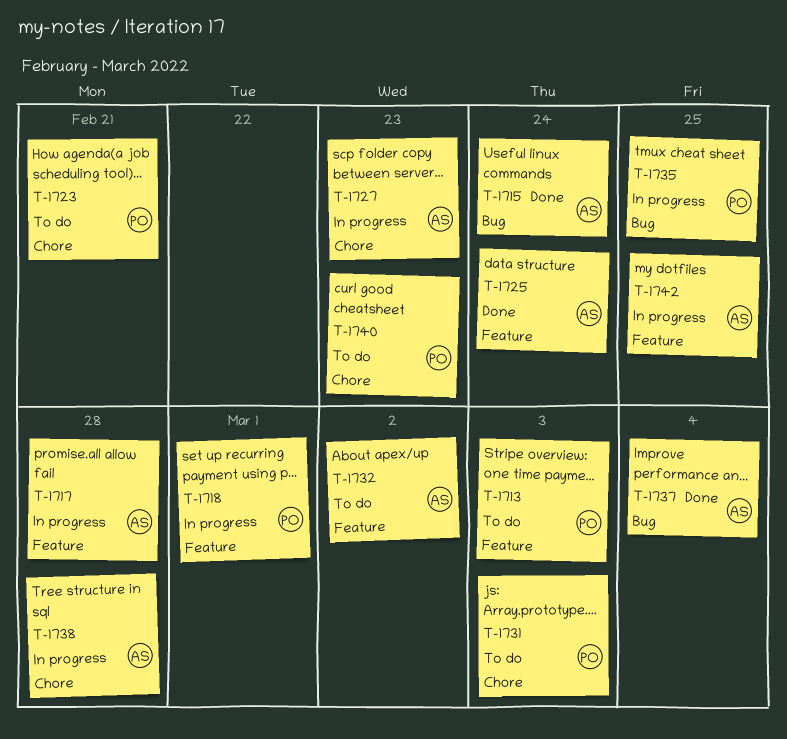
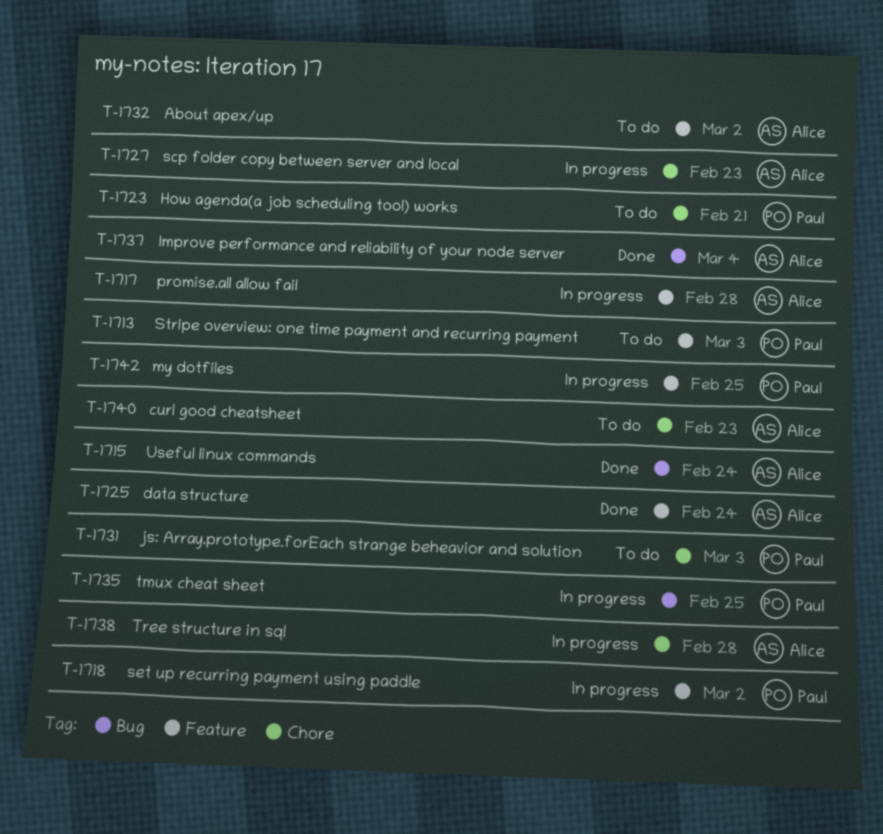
T-1718, due: Mar 1 -> Mar 2
T-1740, owner: Paul -> Alice
T-1742, owner: Alice -> Paul

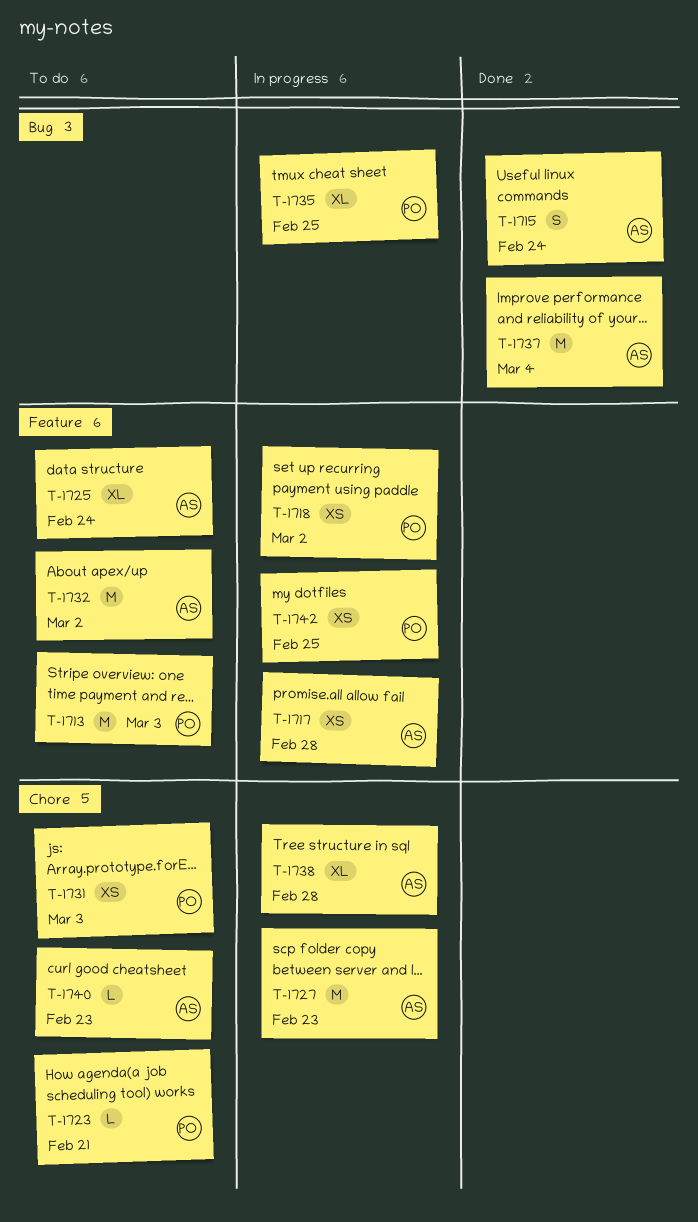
T-1725, status: Done -> To do

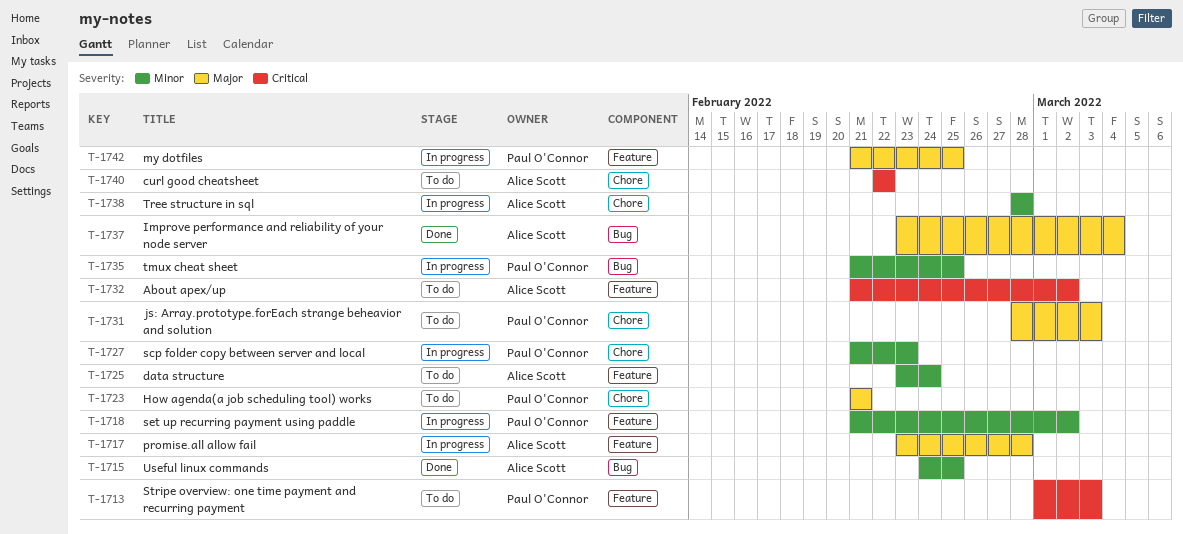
T-1715, due: Feb 24 -> Feb 25
T-1727, owner: Alice Scott -> Paul O'Connor
T-1740, due: Feb 23 -> Feb 22

